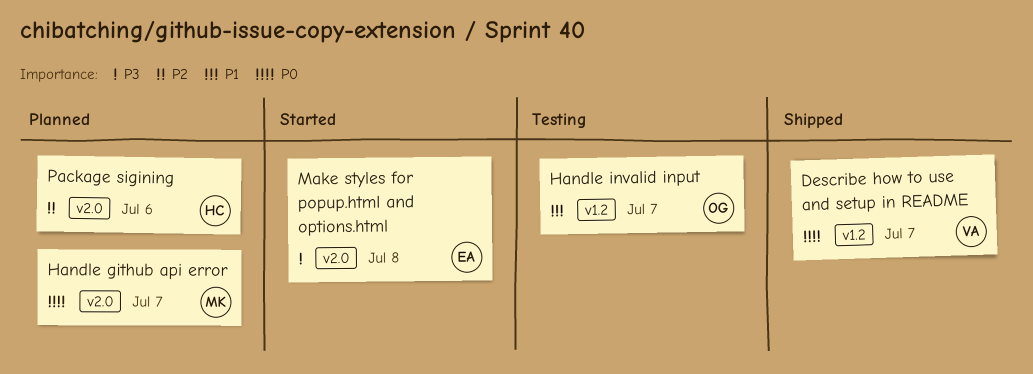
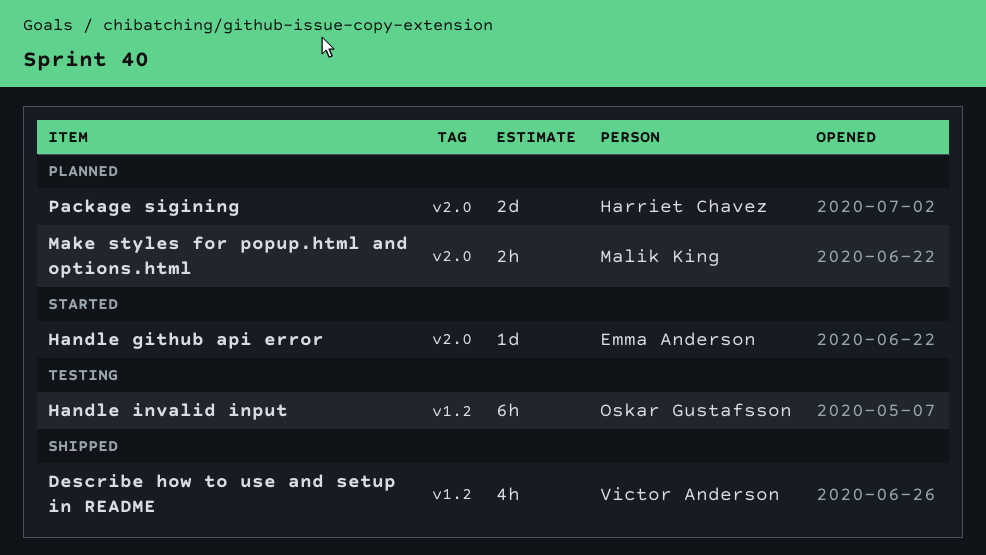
Handle github api error, status: Planned -> Started
Handle github api error, owner: Malik King -> Emma Anderson
Make styles for popup.html and options.html, status: Started -> Planned
Make styles for popup.html and options.html, owner: Emma Anderson -> Malik King

